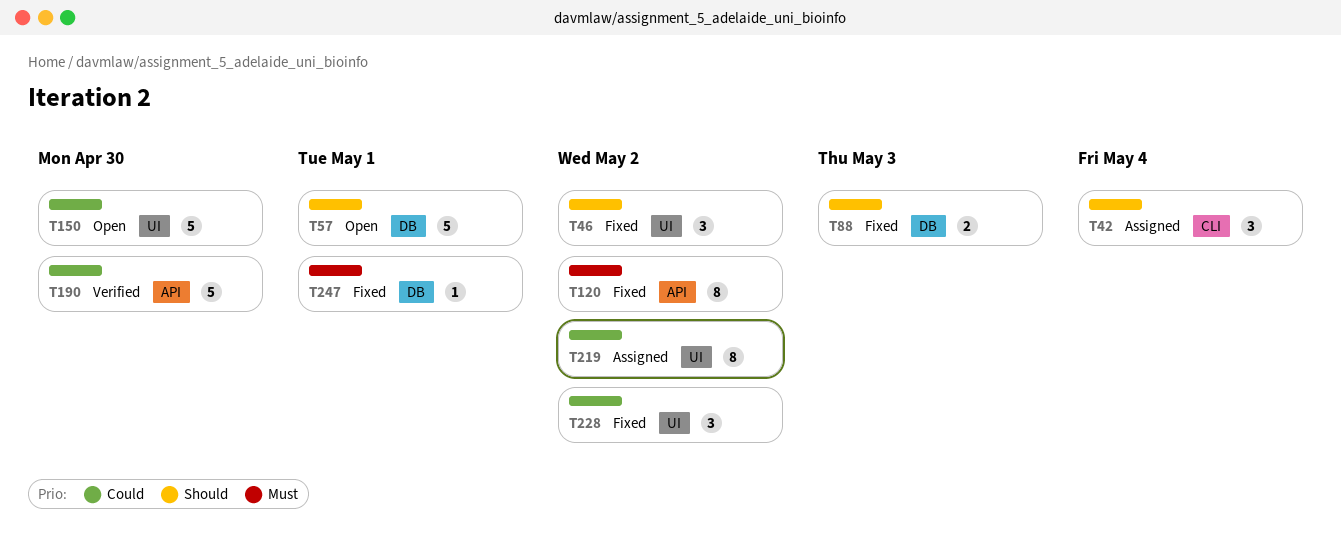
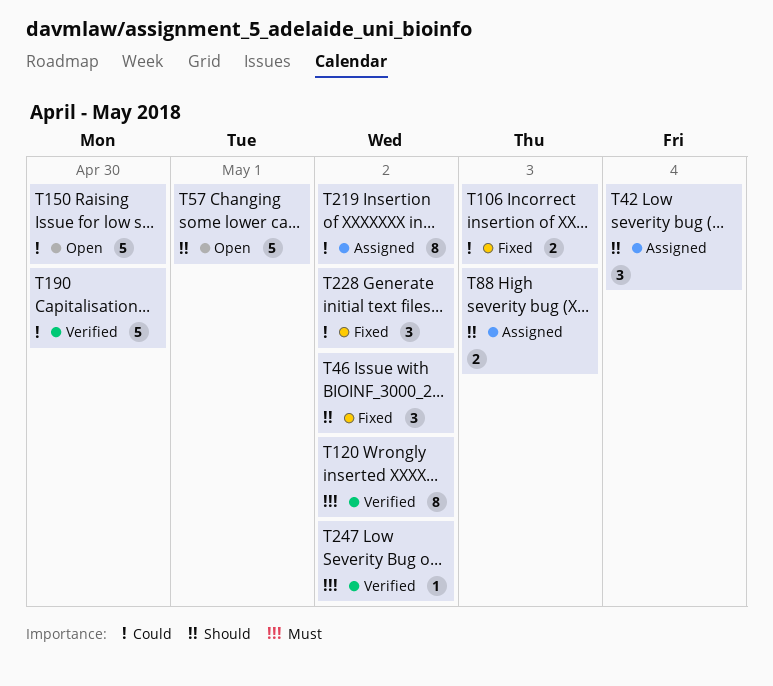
T88, status: Fixed -> Assigned
T106: none -> present
T120, status: Fixed -> Verified
T247, status: Fixed -> Verified
T247, due: May 1 -> May 2

